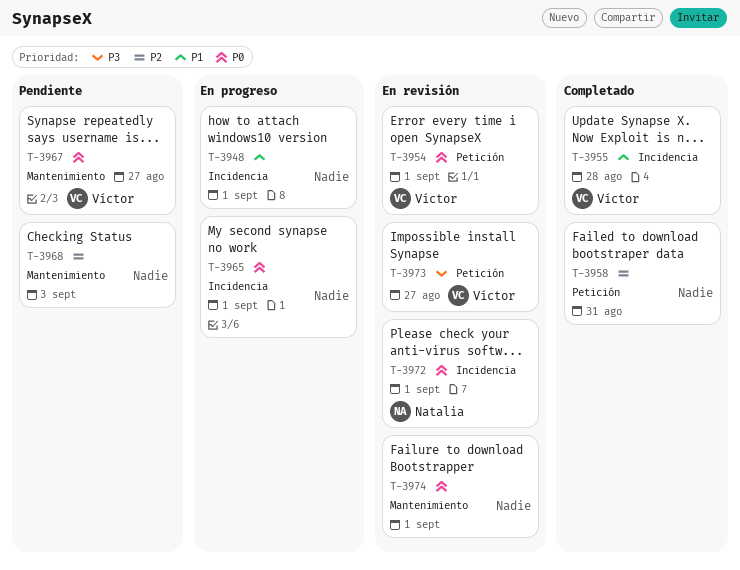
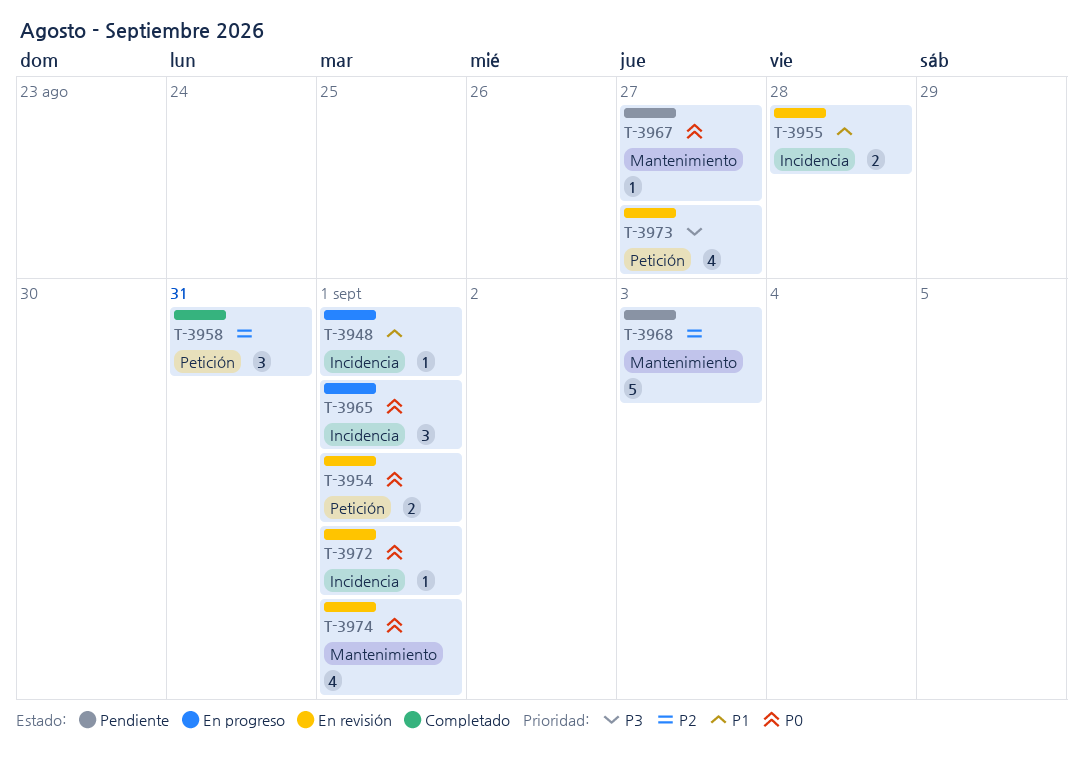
T-3955, status: Completado -> En revisión

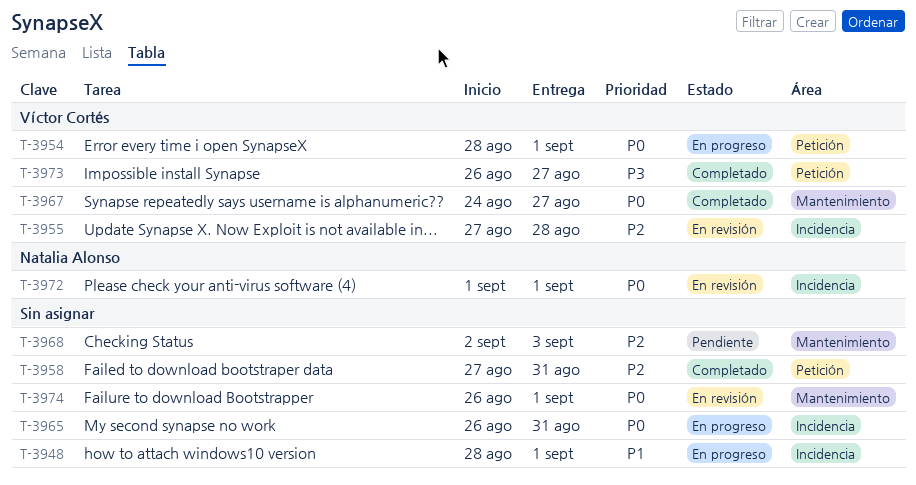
T-3954, status: En revisión -> En progreso
T-3955, priority: P1 -> P2
T-3965, due: Sep 1 -> Aug 31
T-3967, status: Pendiente -> Completado
T-3973, status: En revisión -> Completado

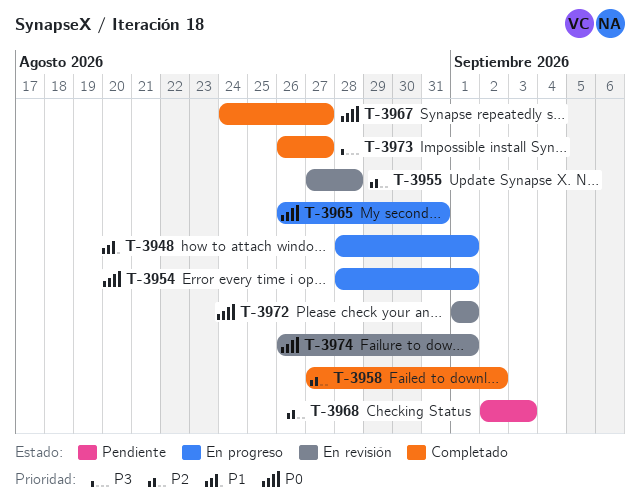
T-3958, due: Aug 31 -> Sep 2

